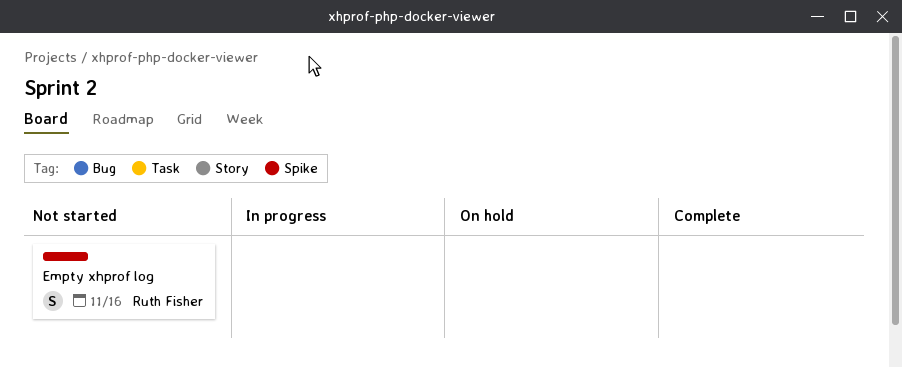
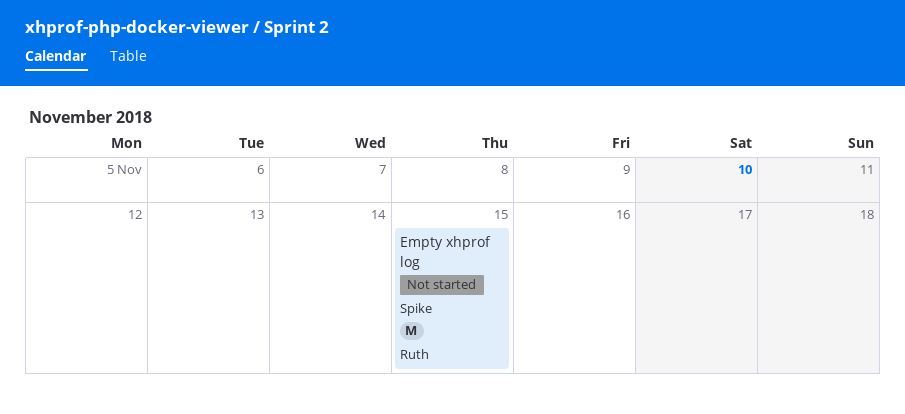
Empty xhprof log, estimate: S -> M
Empty xhprof log, due: Nov 16 -> Nov 15

